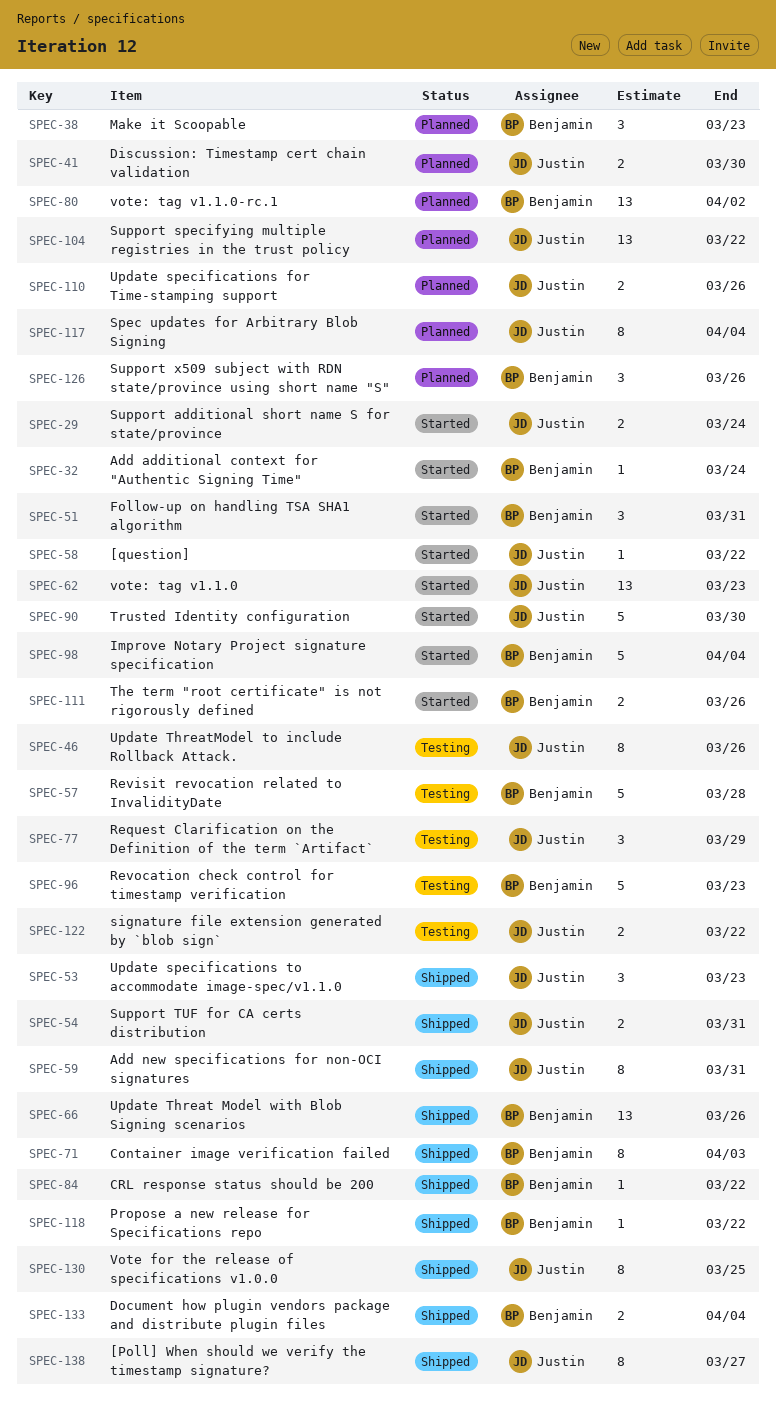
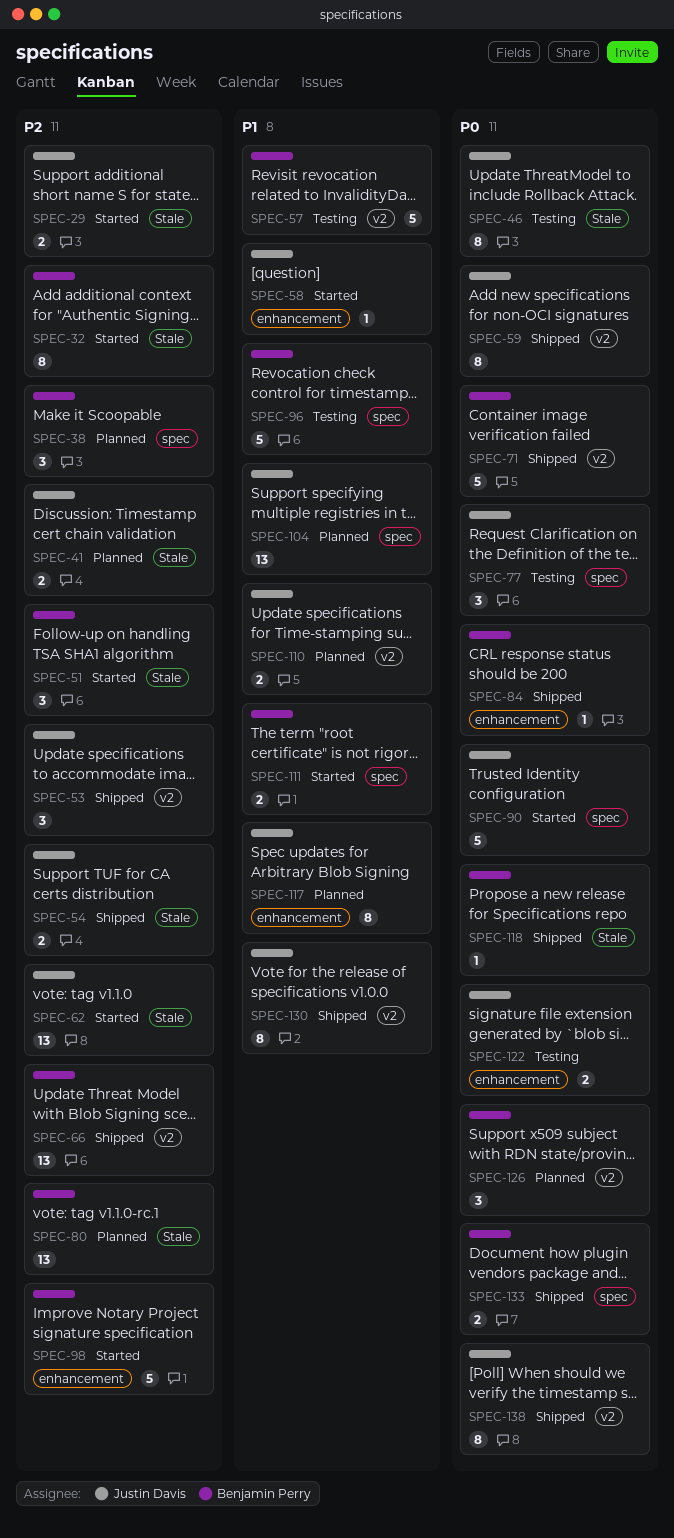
SPEC-32, estimate: 1 -> 8
SPEC-71, estimate: 8 -> 5

